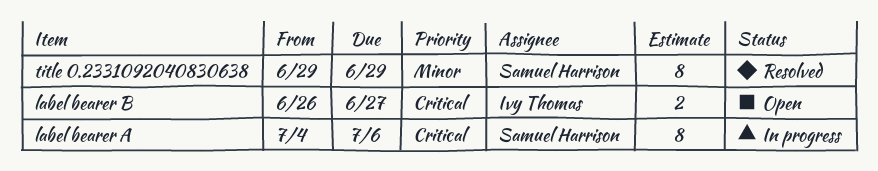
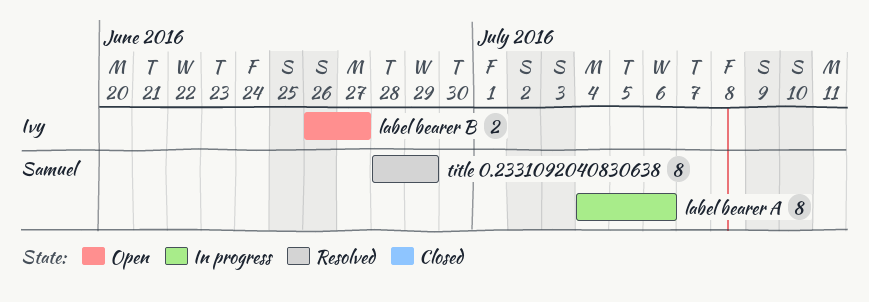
title 0.2331092040830638, start: Jun 29 -> Jun 28

